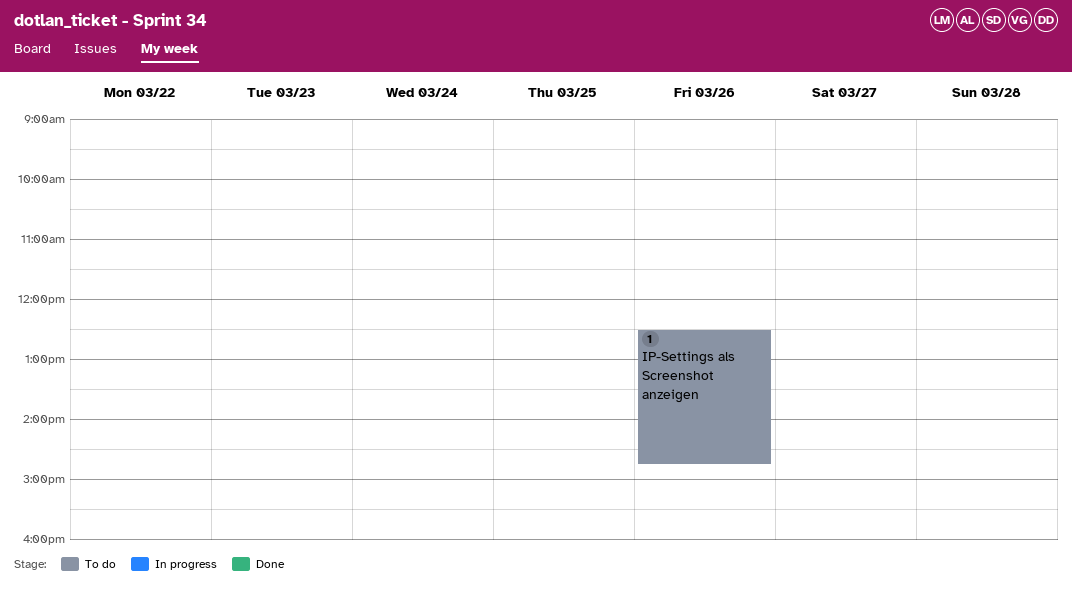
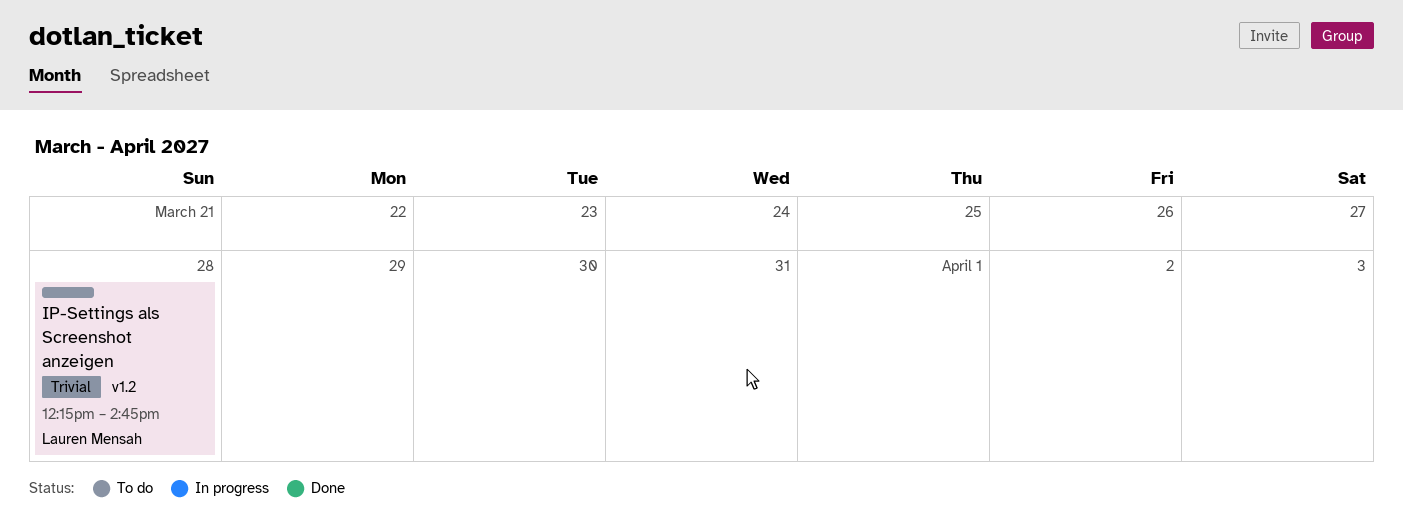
IP-Settings als Screenshot anzeigen, day: Mar 26 -> Mar 28
IP-Settings als Screenshot anzeigen, begins: 12:30 -> 12:15

